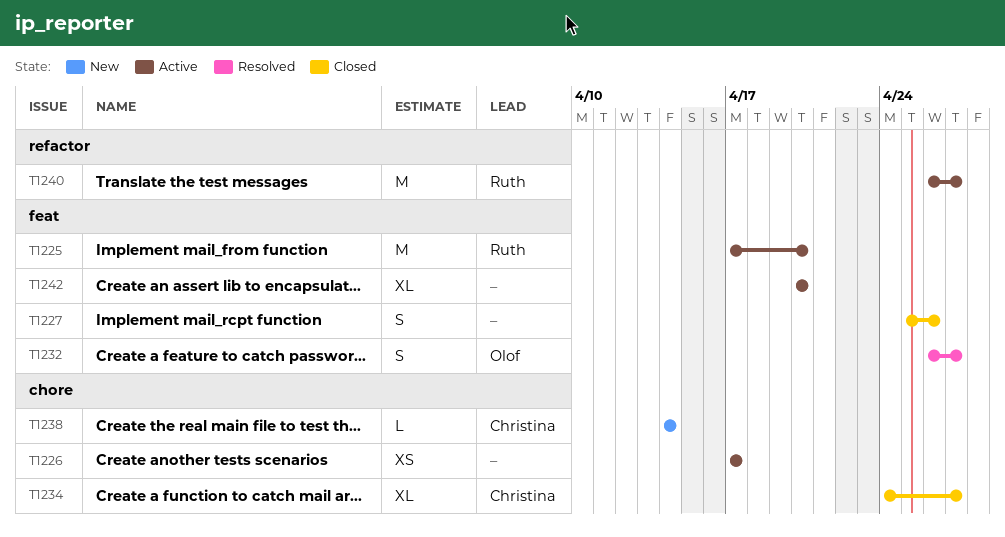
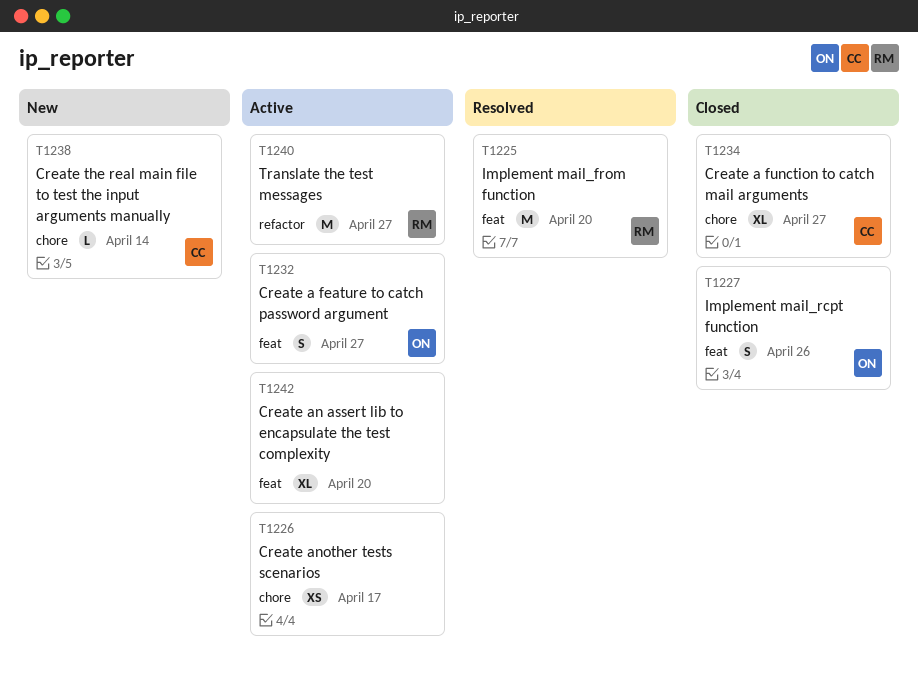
T1225, status: Active -> Resolved
T1227, owner: none -> Olof
T1232, status: Resolved -> Active

